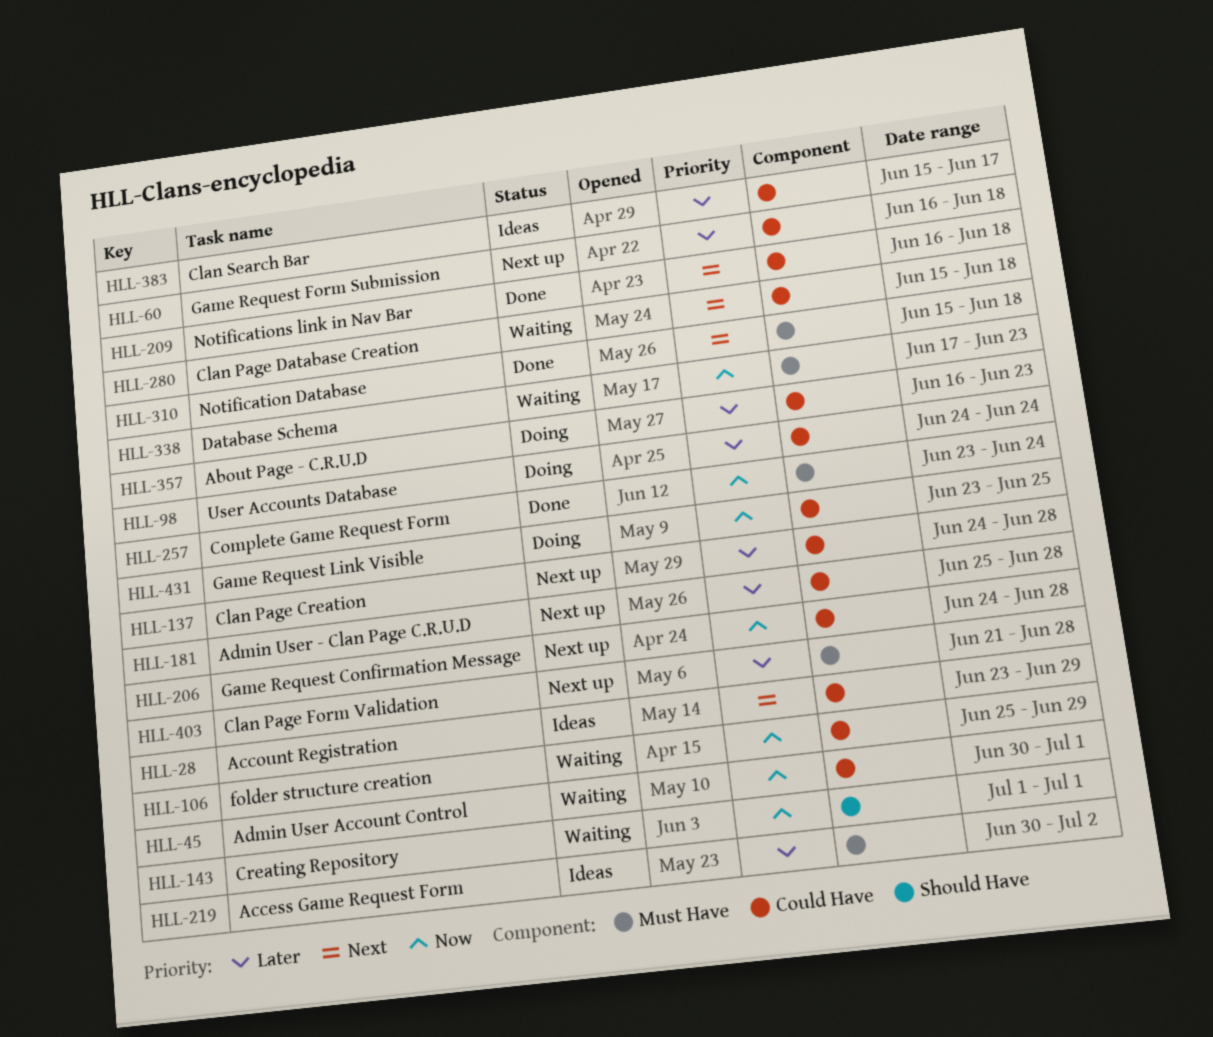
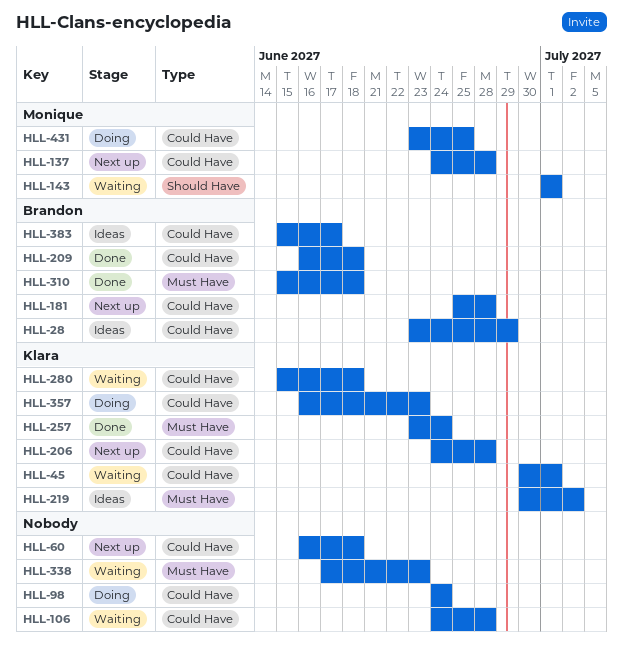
HLL-106, start: Jun 25 -> Jun 24
HLL-106, due: Jun 29 -> Jun 28
HLL-403: present -> none

